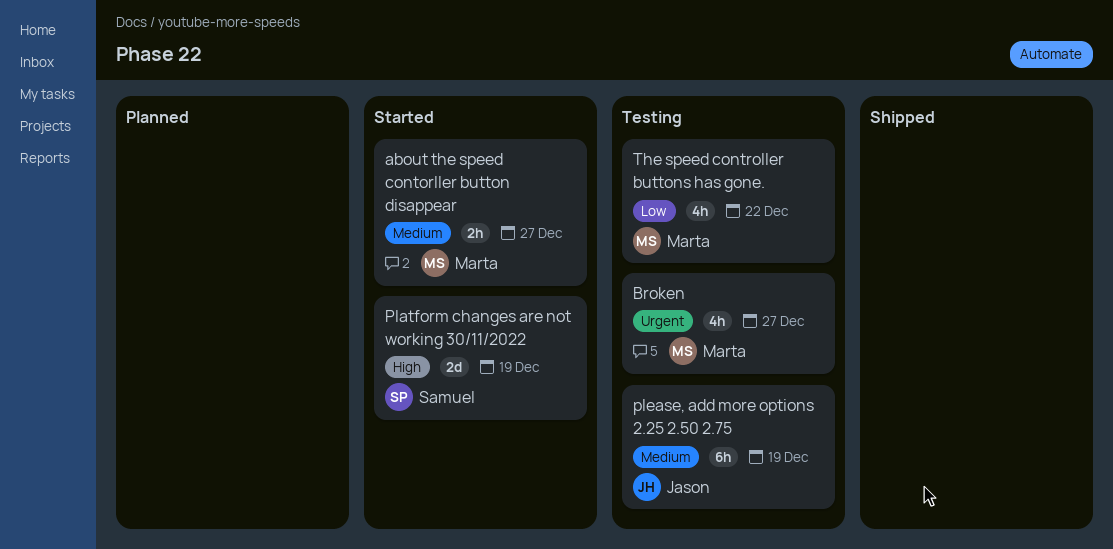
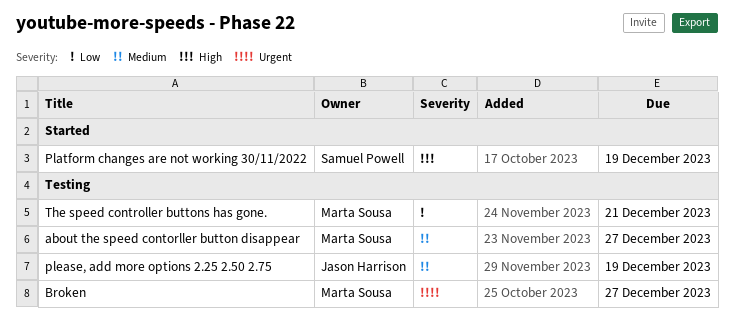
about the speed contorller button disappear, status: Started -> Testing
The speed controller buttons has gone., due: Dec 22 -> Dec 21

